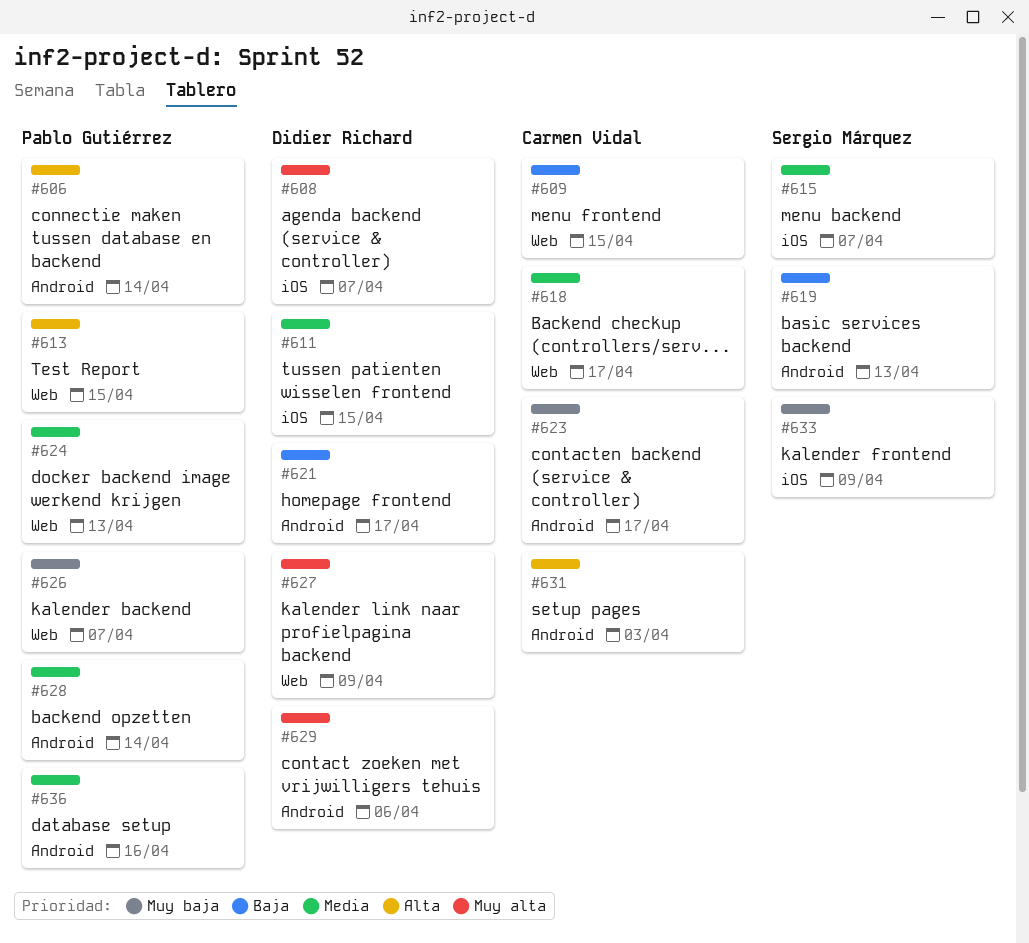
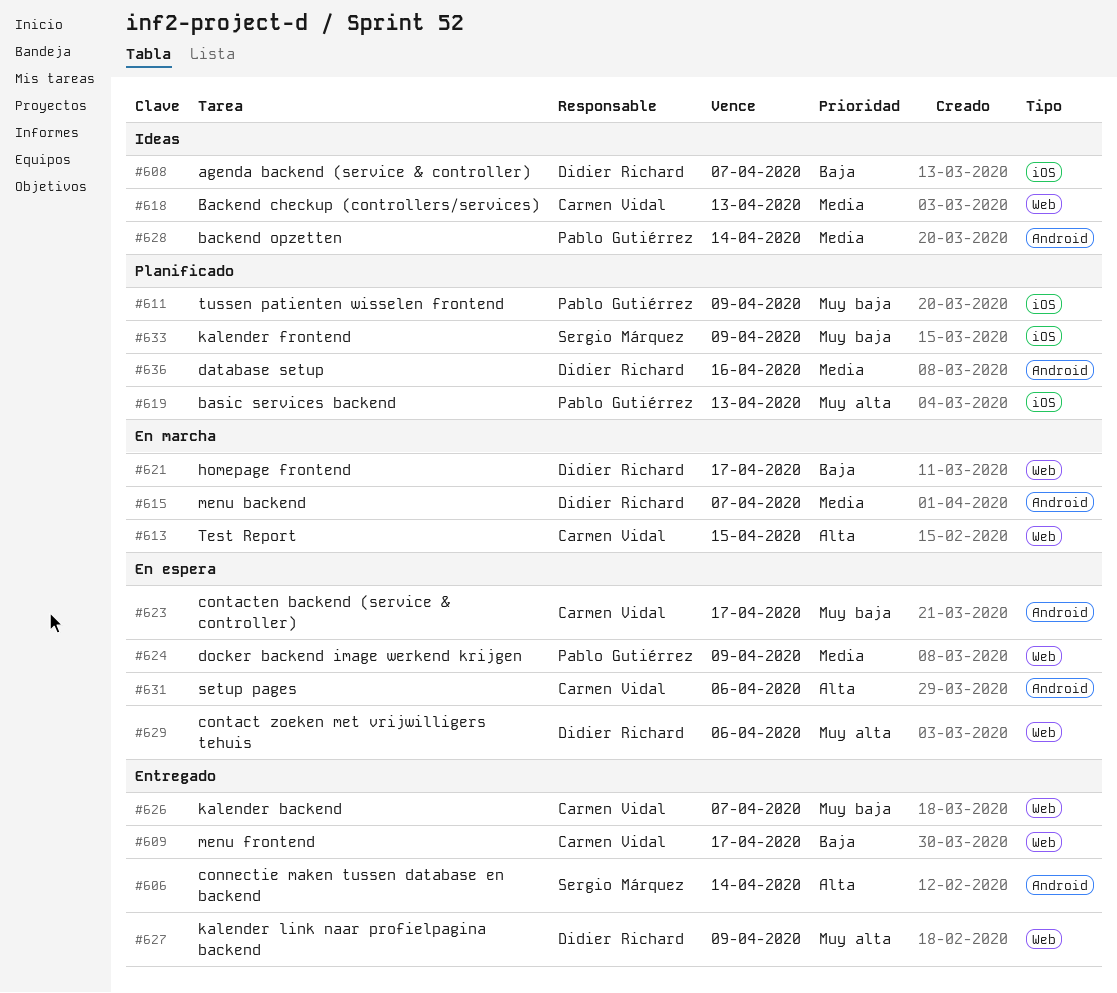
#606, owner: Pablo Gutiérrez -> Sergio Márquez
#608, priority: Muy alta -> Baja
#609, due: Apr 15 -> Apr 17
#611, owner: Didier Richard -> Pablo Gutiérrez
#611, priority: Media -> Muy baja
#611, due: Apr 15 -> Apr 9
#613, owner: Pablo Gutiérrez -> Carmen Vidal
#615, owner: Sergio Márquez -> Didier Richard
#615, label: iOS -> Android
#618, due: Apr 17 -> Apr 13
#619, owner: Sergio Márquez -> Pablo Gutiérrez
#619, priority: Baja -> Muy alta
#619, label: Android -> iOS
#621, label: Android -> Web
#624, due: Apr 13 -> Apr 9
#626, owner: Pablo Gutiérrez -> Carmen Vidal
#629, label: Android -> Web
#631, due: Apr 3 -> Apr 6
#636, owner: Pablo Gutiérrez -> Didier Richard

